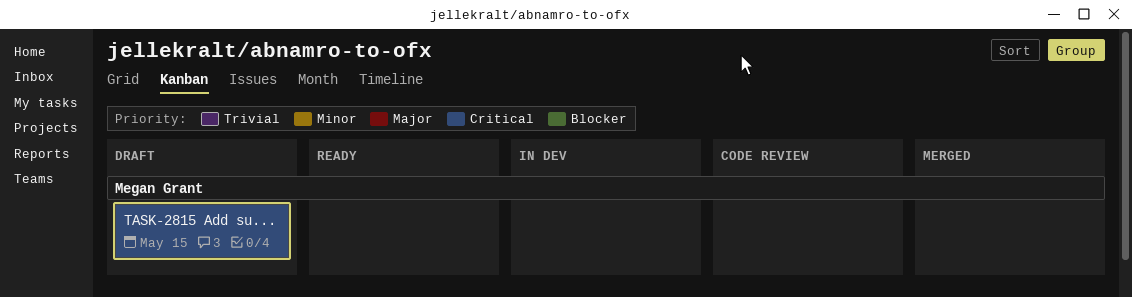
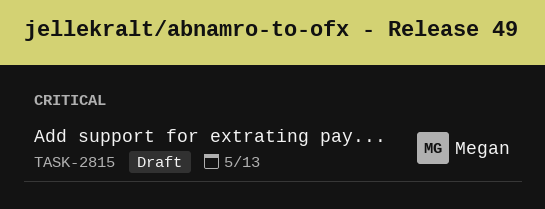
TASK-2815, due: May 15 -> May 13

